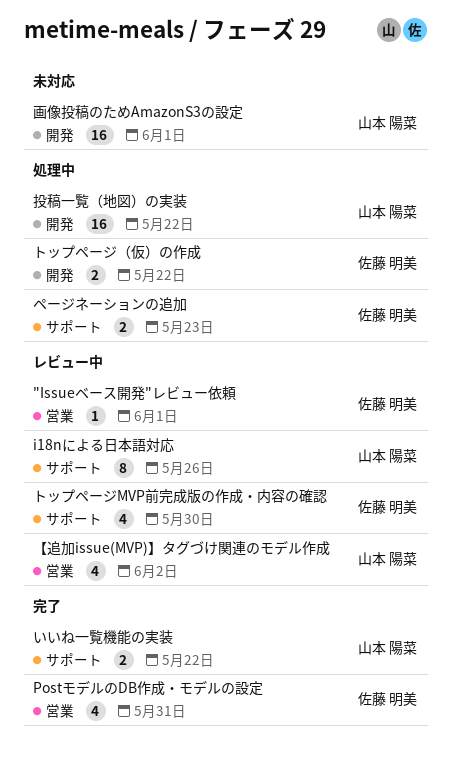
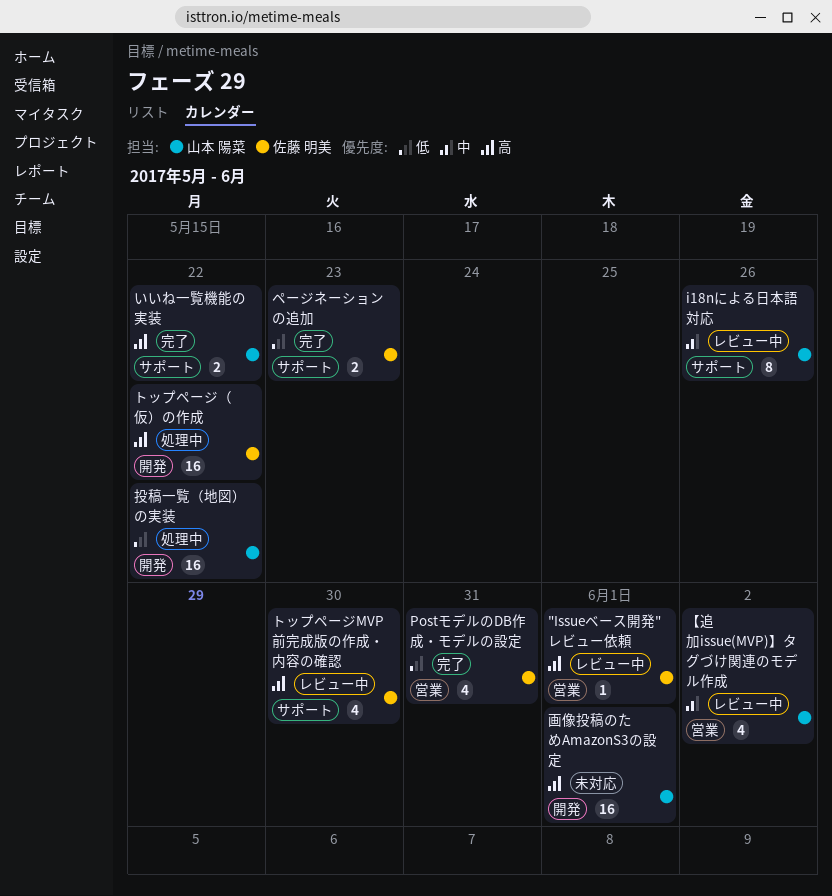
トップページ（仮）の作成, estimate: 2 -> 16
ページネーションの追加, status: 処理中 -> 完了

